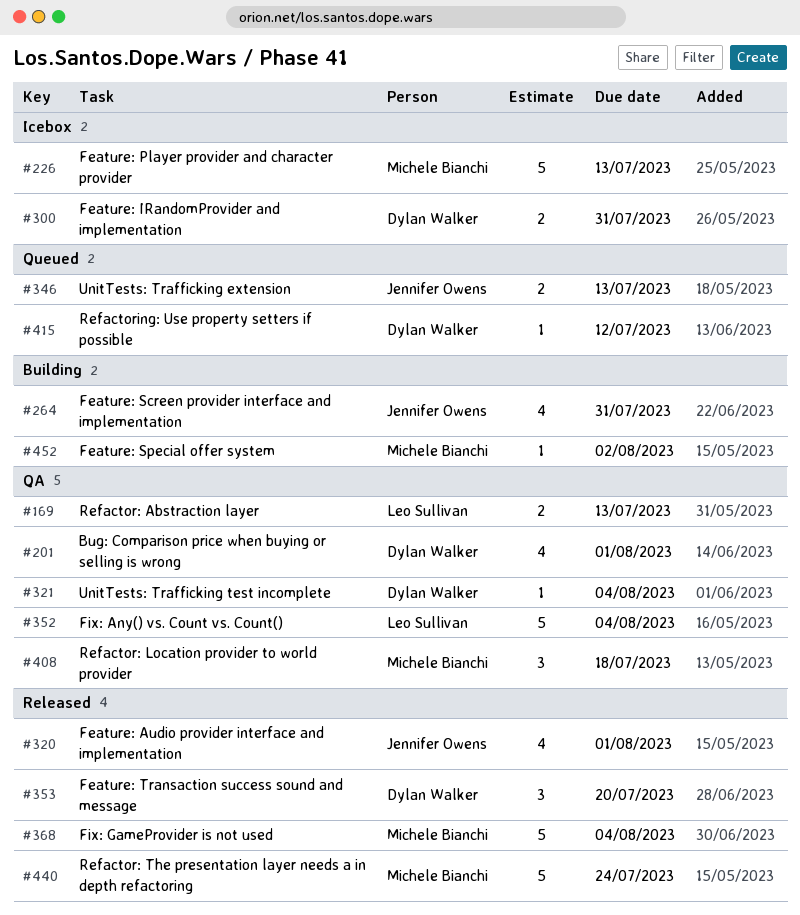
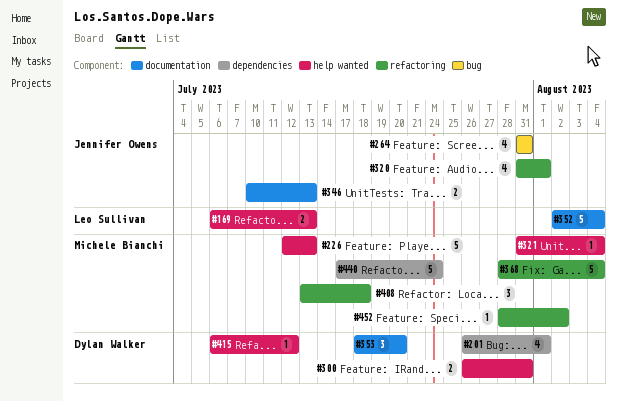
#321, owner: Dylan Walker -> Michele Bianchi

